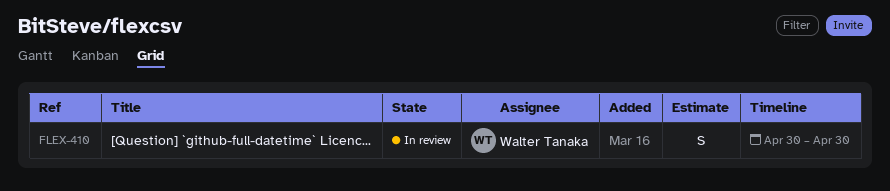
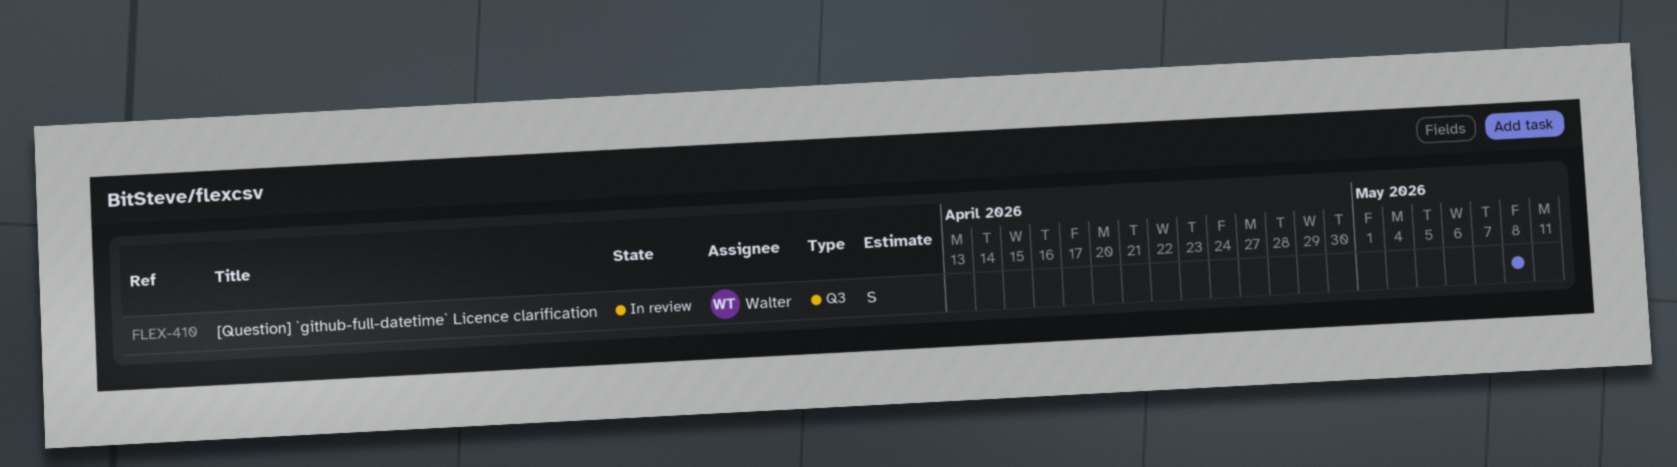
FLEX-410, start: Apr 30 -> May 8
FLEX-410, due: Apr 30 -> May 8

